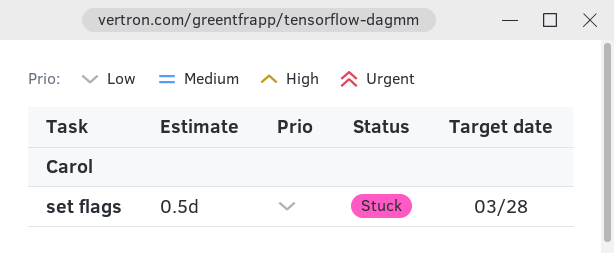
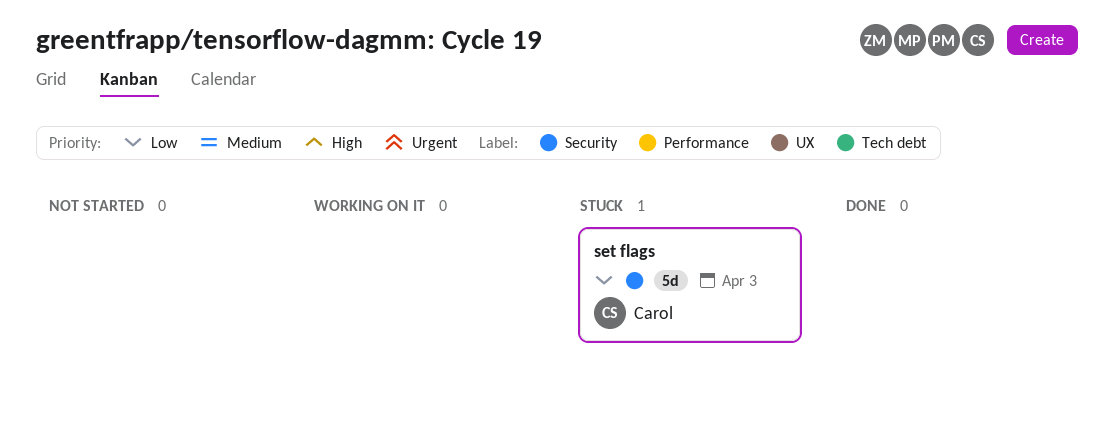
set flags, estimate: 0.5d -> 5d
set flags, due: Mar 28 -> Apr 3

